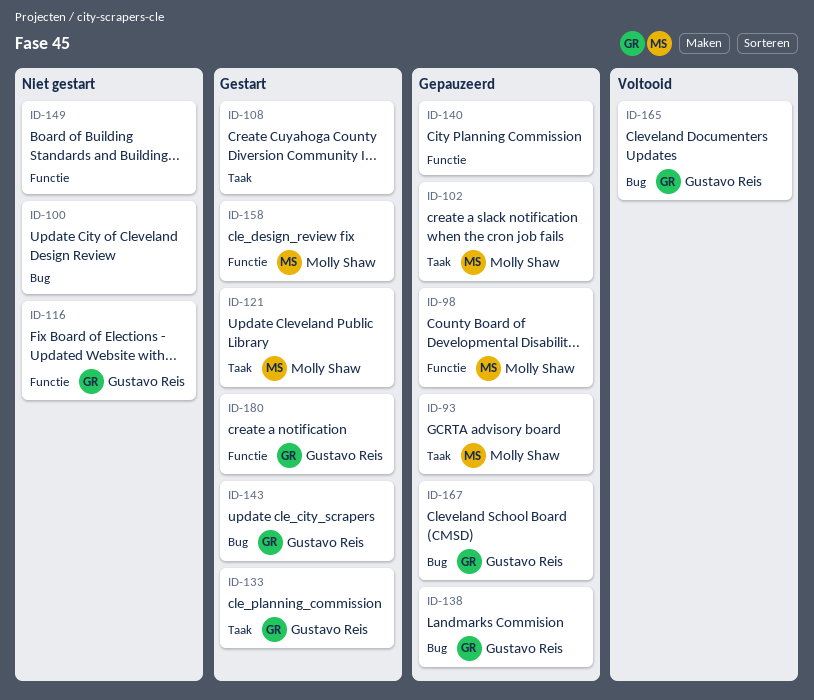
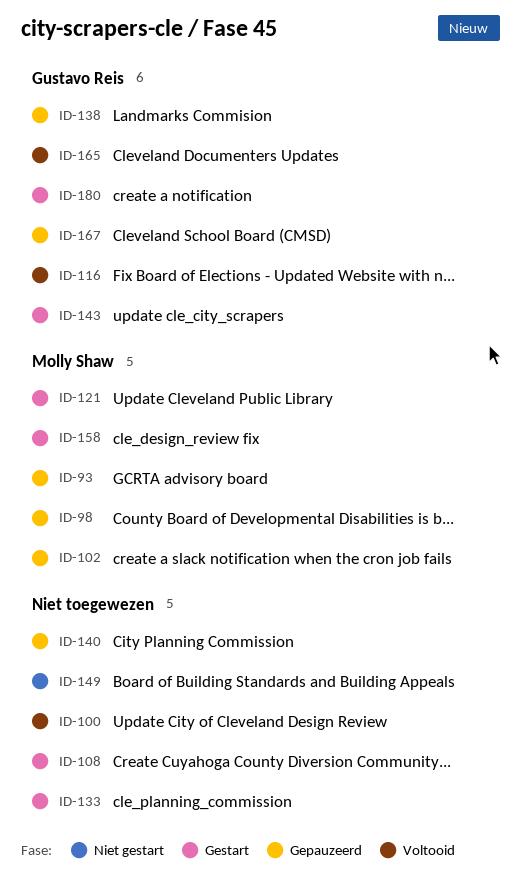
ID-100, status: Niet gestart -> Voltooid
ID-116, status: Niet gestart -> Voltooid
ID-133, owner: Gustavo Reis -> none

